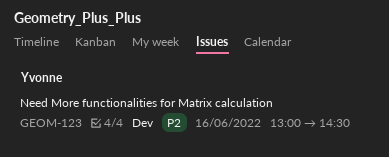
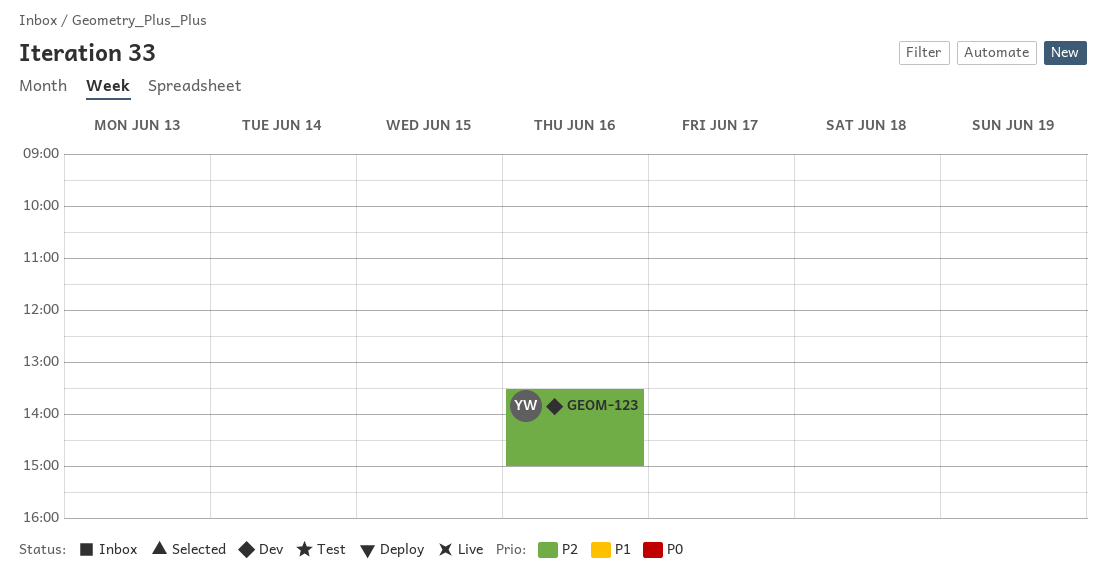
GEOM-123, begins: 13:00 -> 13:30
GEOM-123, ends: 14:30 -> 15:00

